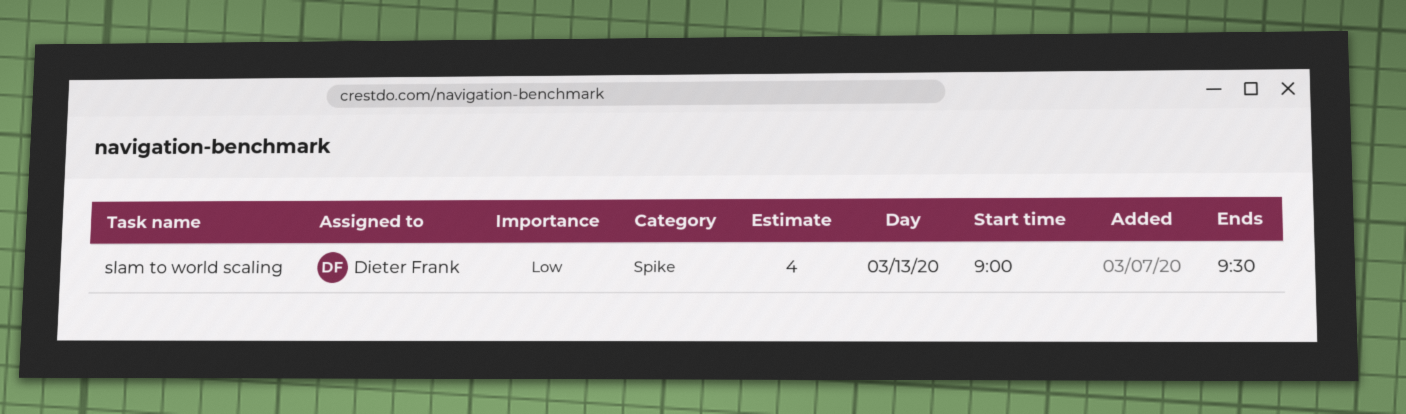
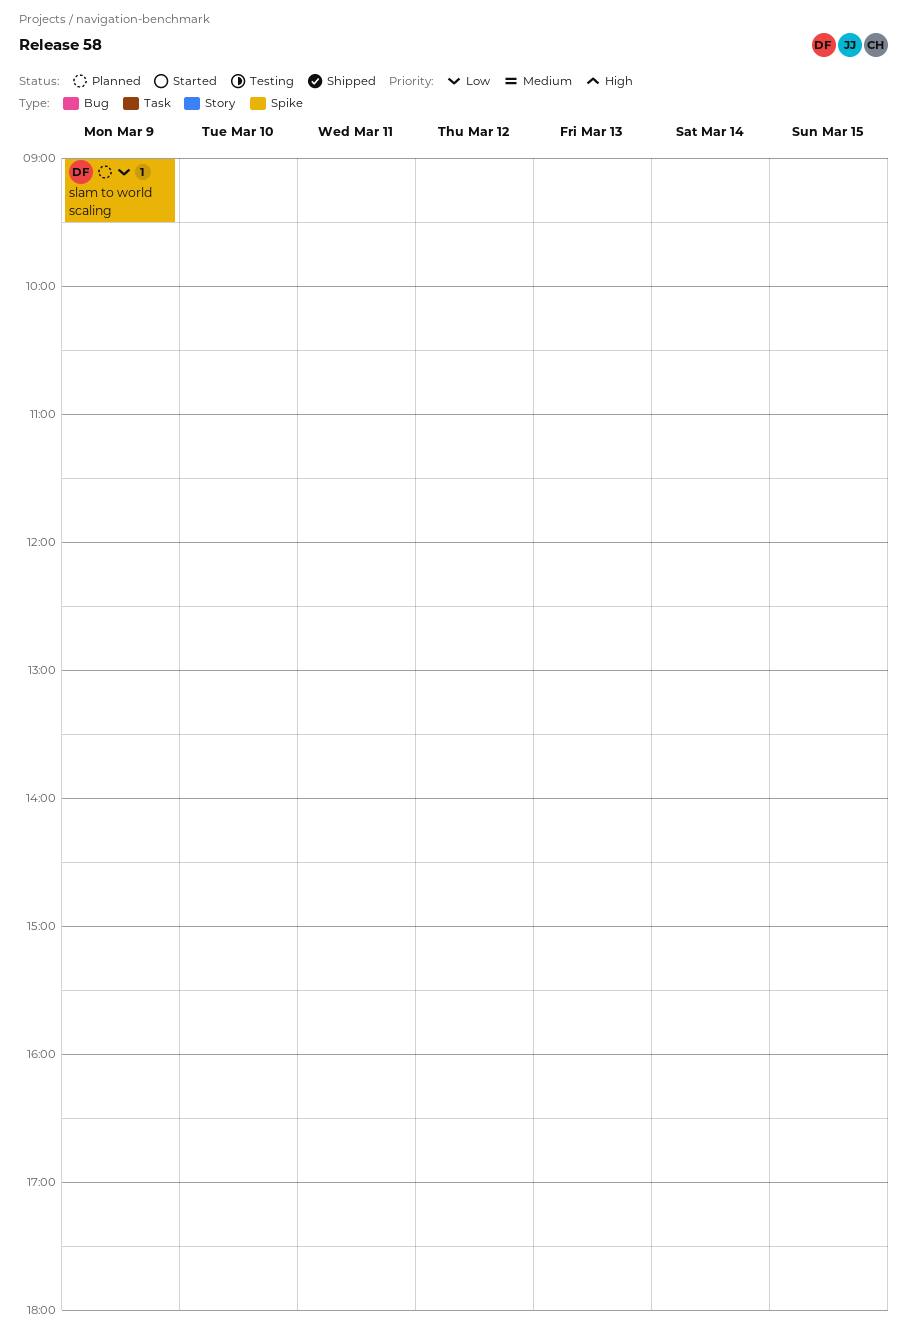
slam to world scaling, estimate: 4 -> 1
slam to world scaling, day: Mar 13 -> Mar 9

